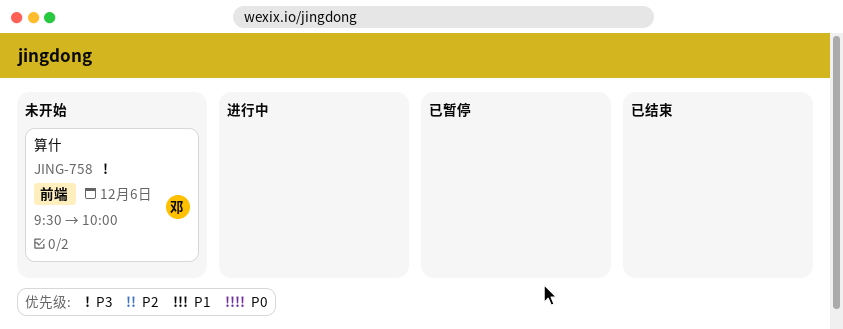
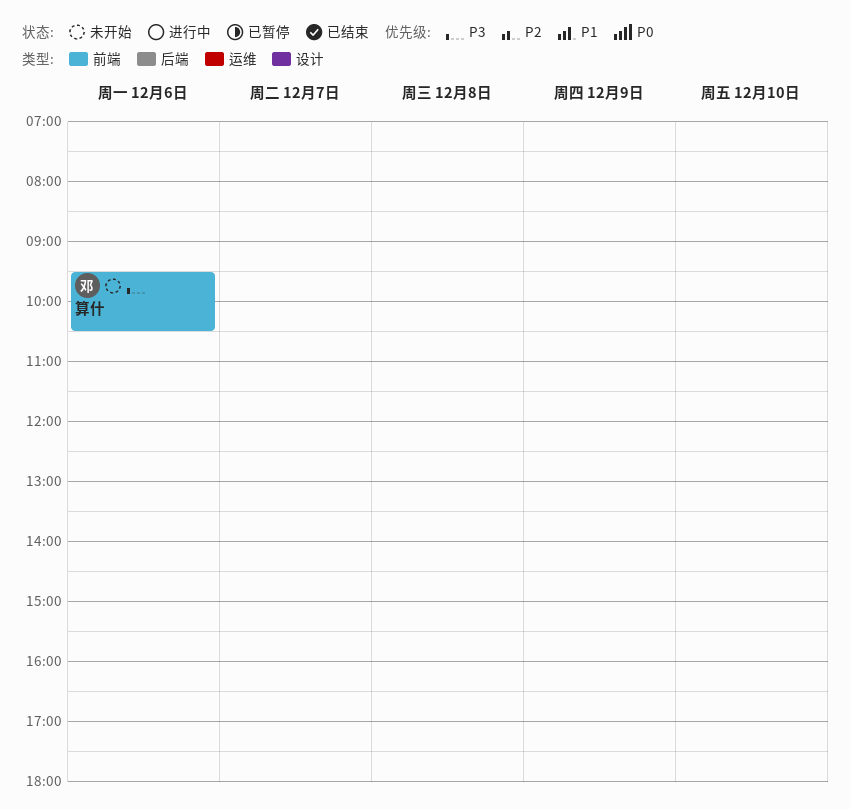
算什, ends: 10:00 -> 10:30

